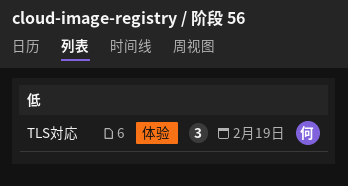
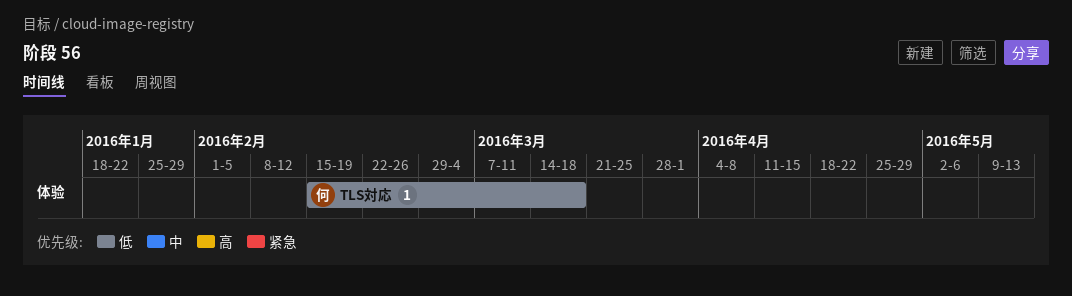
TLS対応, estimate: 3 -> 1
TLS対応, due: Feb 19 -> Mar 18

